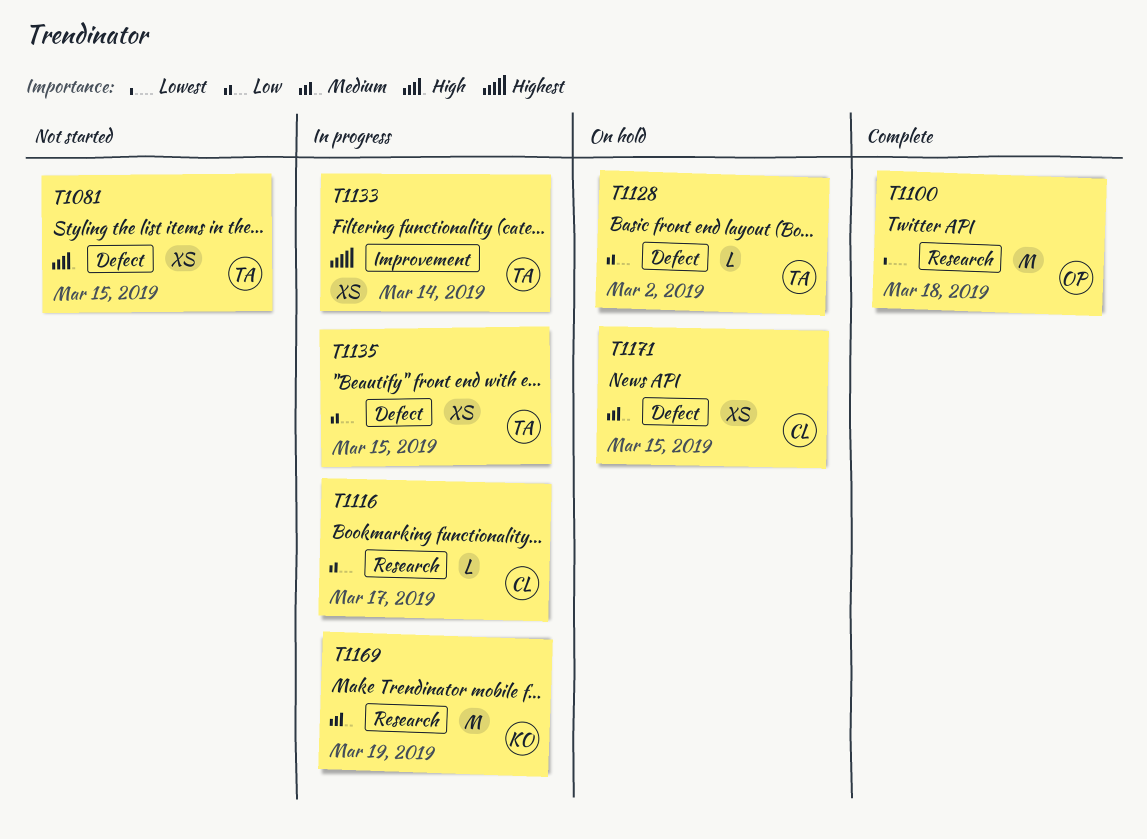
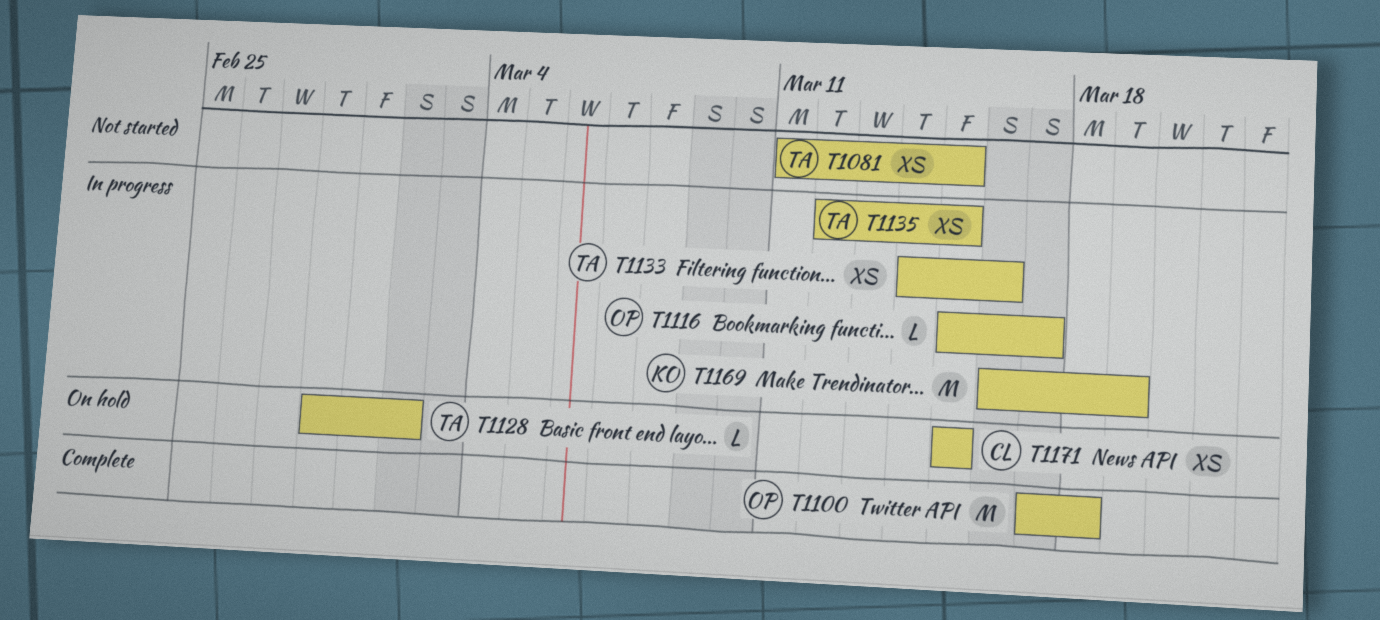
T1116, owner: CL -> OP
T1133, due: Mar 14 -> Mar 16

